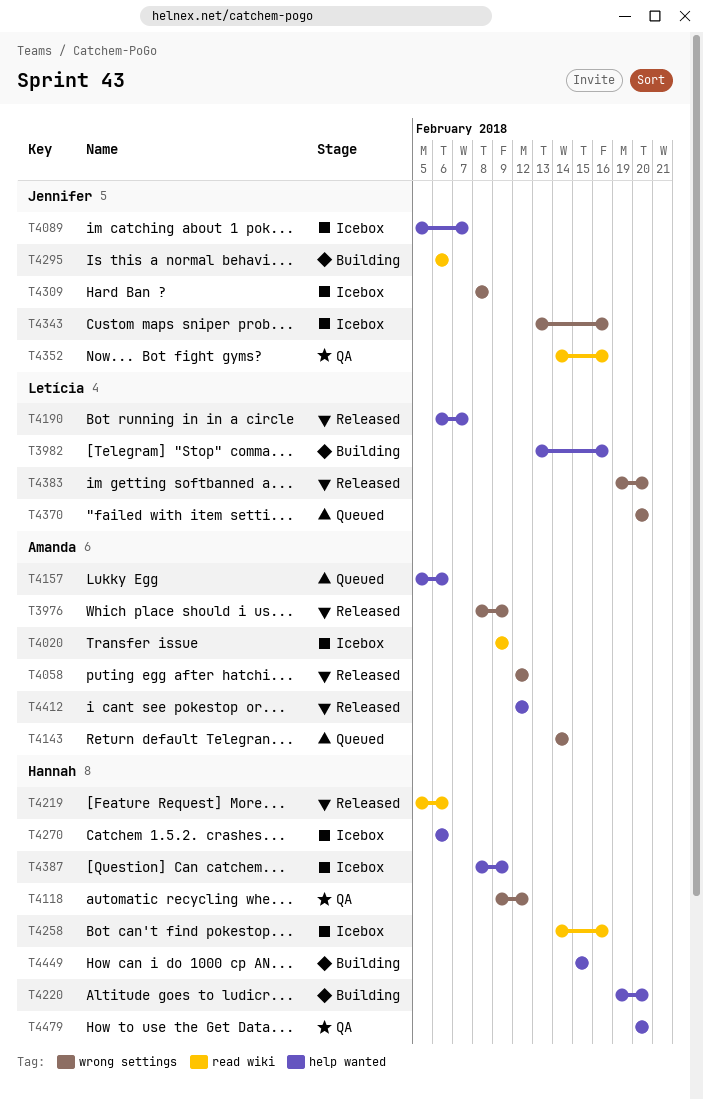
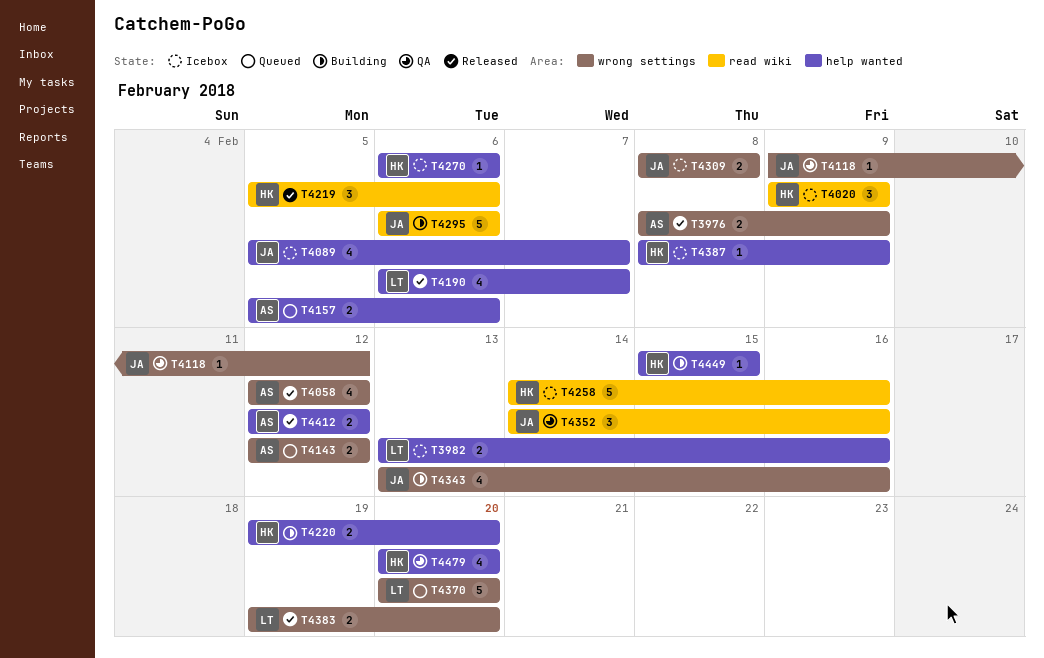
T3982, status: Building -> Icebox
T4020, owner: Amanda -> Hannah
T4118, owner: Hannah -> Jennifer
T4143, start: Feb 14 -> Feb 12
T4143, due: Feb 14 -> Feb 12
T4343, status: Icebox -> Building

